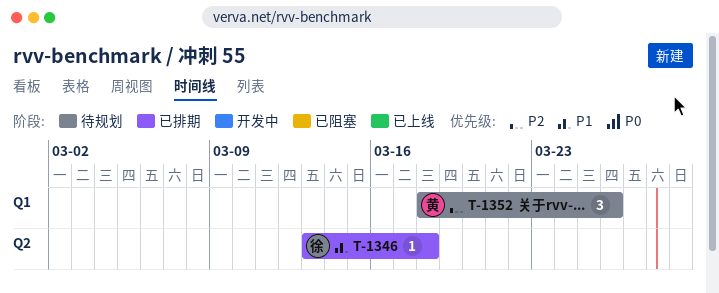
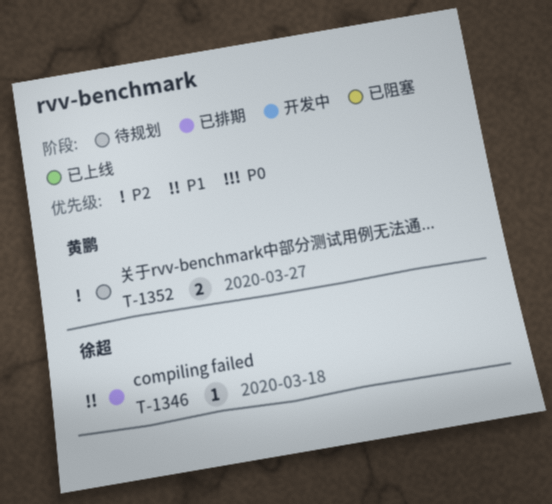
T-1352, estimate: 3 -> 2
T-1352, due: Mar 26 -> Mar 27

